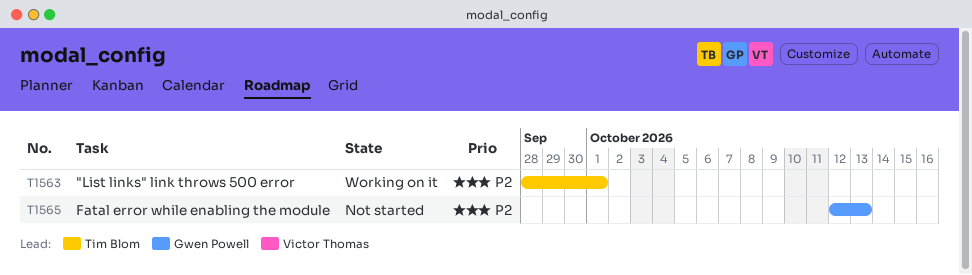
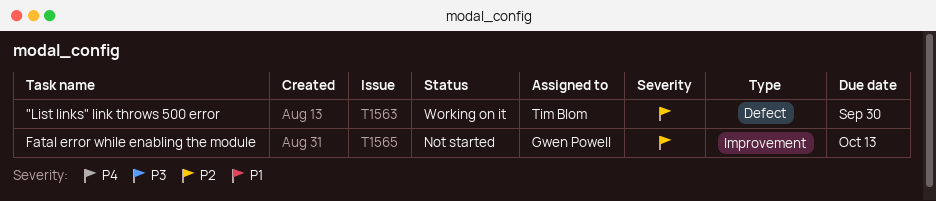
T1563, due: Oct 1 -> Sep 30

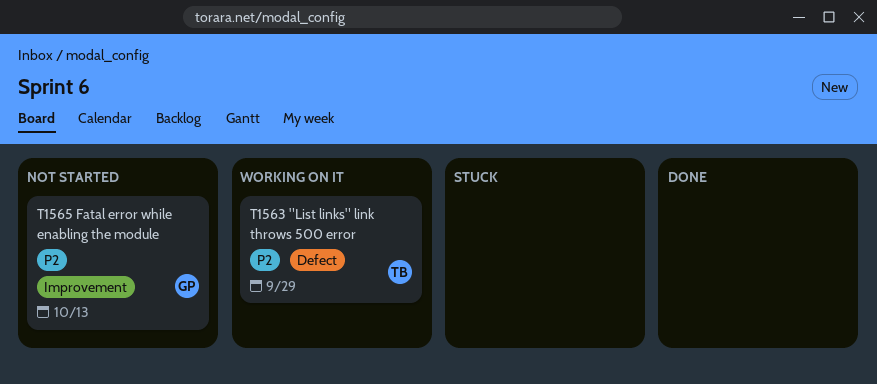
T1563, due: Sep 30 -> Sep 29

